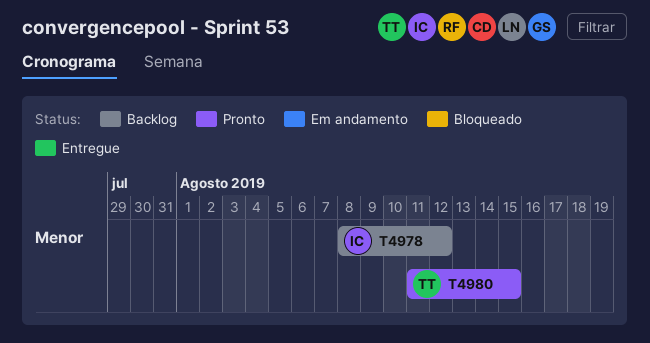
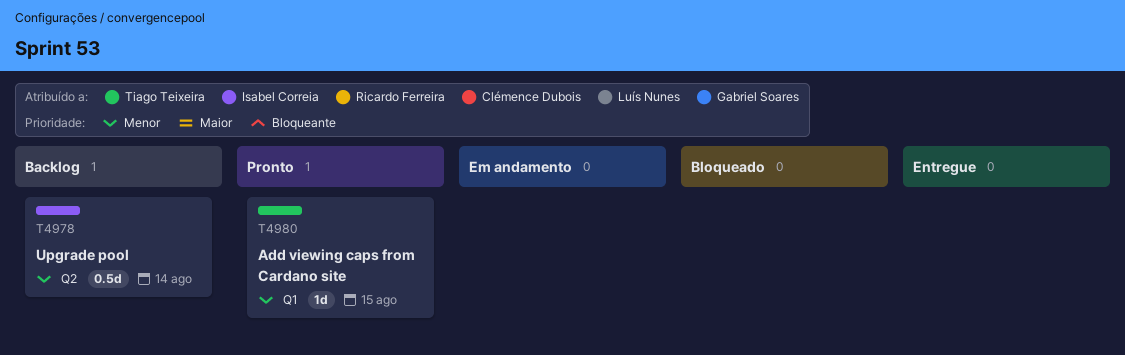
T4978, due: Aug 12 -> Aug 14

